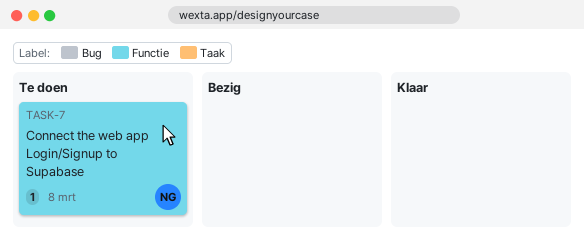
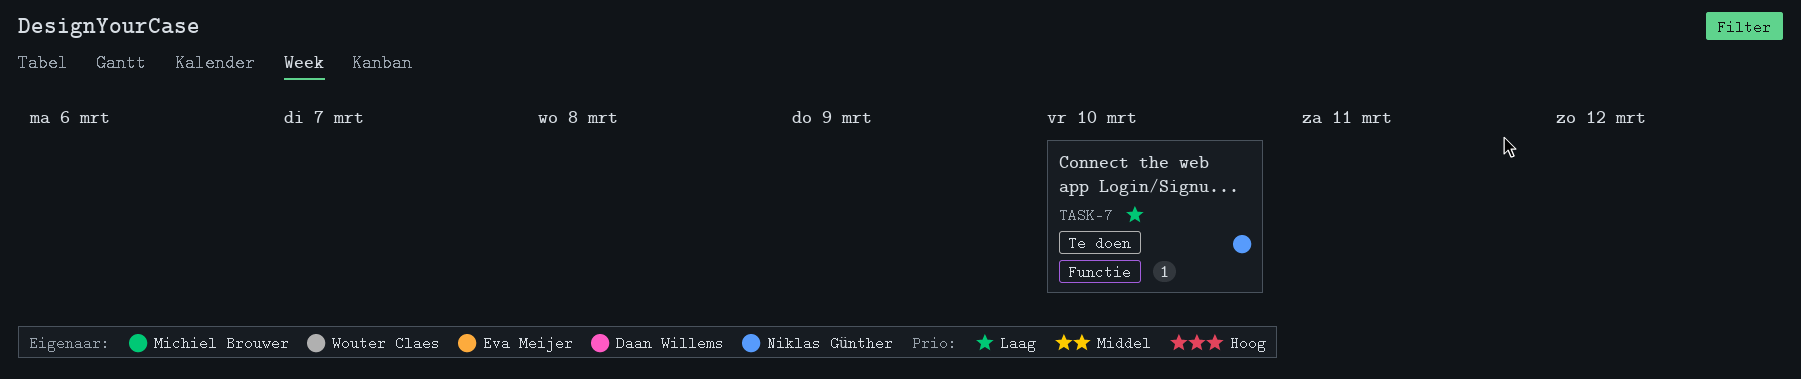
TASK-7, due: Mar 8 -> Mar 10

